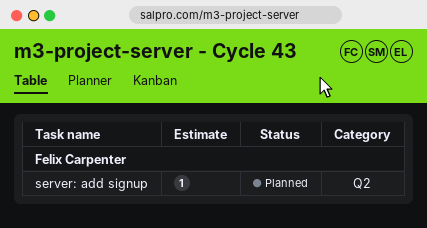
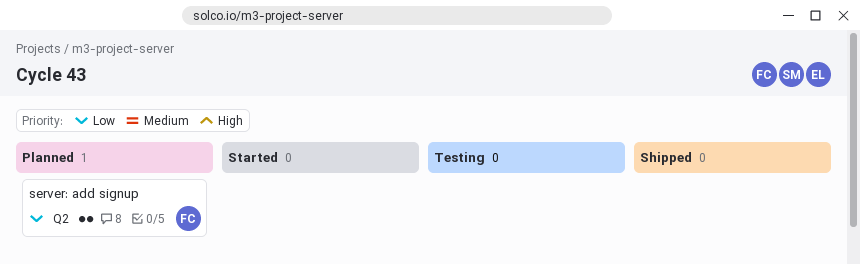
server: add signup, estimate: 1 -> 2

